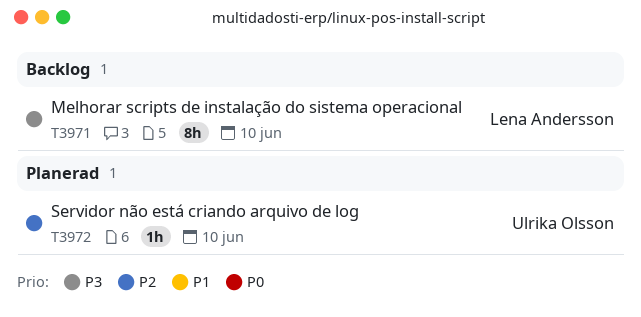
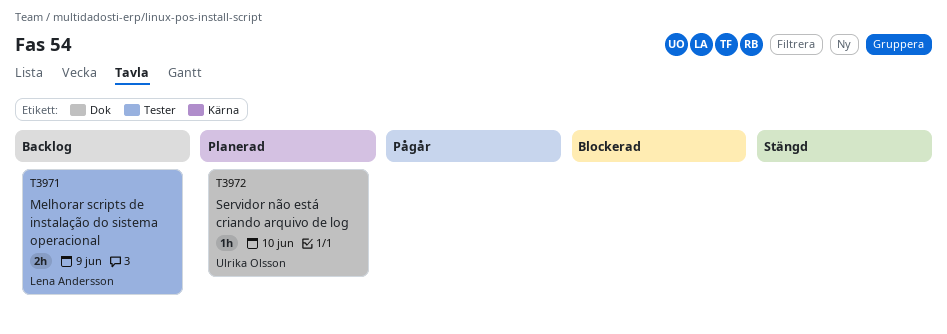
T3971, estimate: 8h -> 2h
T3971, due: Jun 10 -> Jun 9

